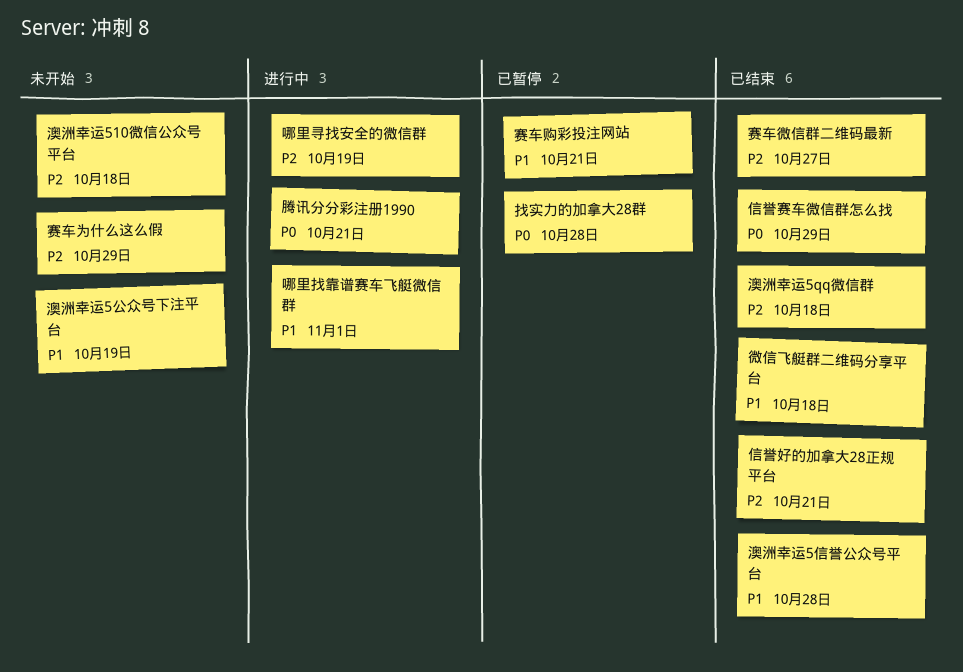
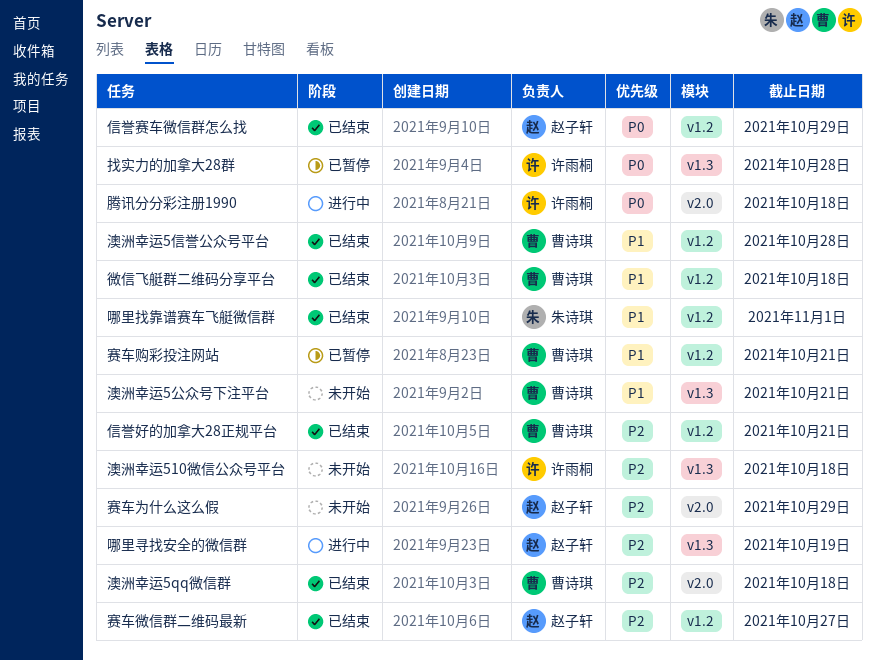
哪里找靠谱赛车飞艇微信群, status: 进行中 -> 已结束
澳洲幸运5公众号下注平台, due: Oct 19 -> Oct 21
腾讯分分彩注册1990, due: Oct 21 -> Oct 18

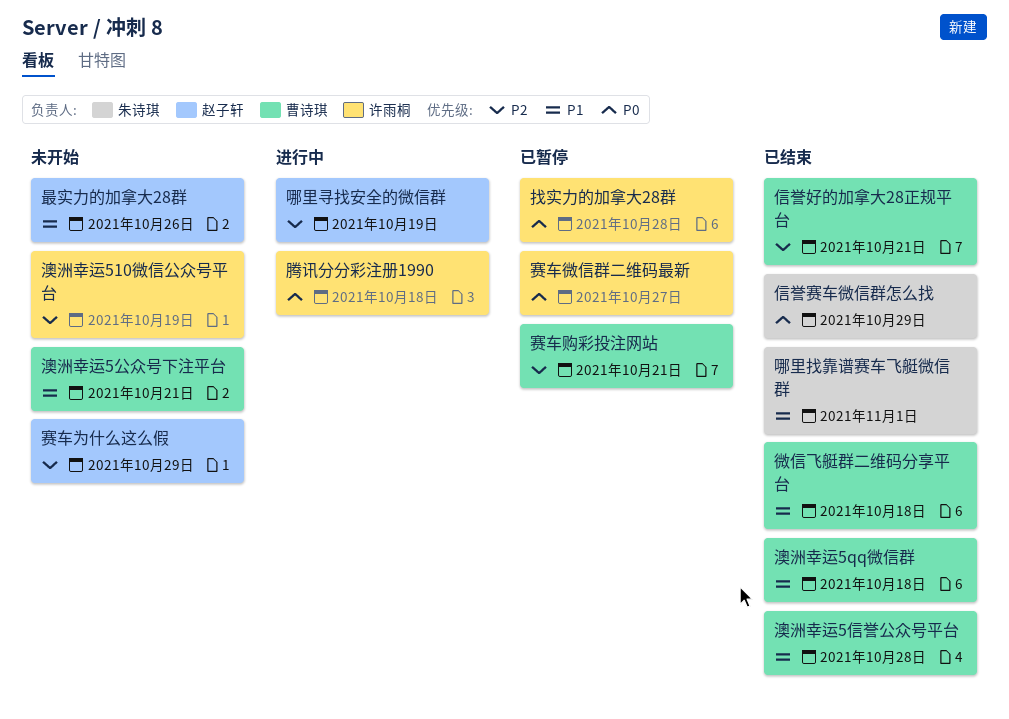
信誉赛车微信群怎么找, owner: 赵子轩 -> 朱诗琪
最实力的加拿大28群: none -> present
澳洲幸运510微信公众号平台, due: Oct 18 -> Oct 19
澳洲幸运5qq微信群, priority: P2 -> P1
赛车微信群二维码最新, status: 已结束 -> 已暂停
赛车微信群二维码最新, owner: 赵子轩 -> 许雨桐
赛车微信群二维码最新, priority: P2 -> P0
赛车购彩投注网站, priority: P1 -> P2

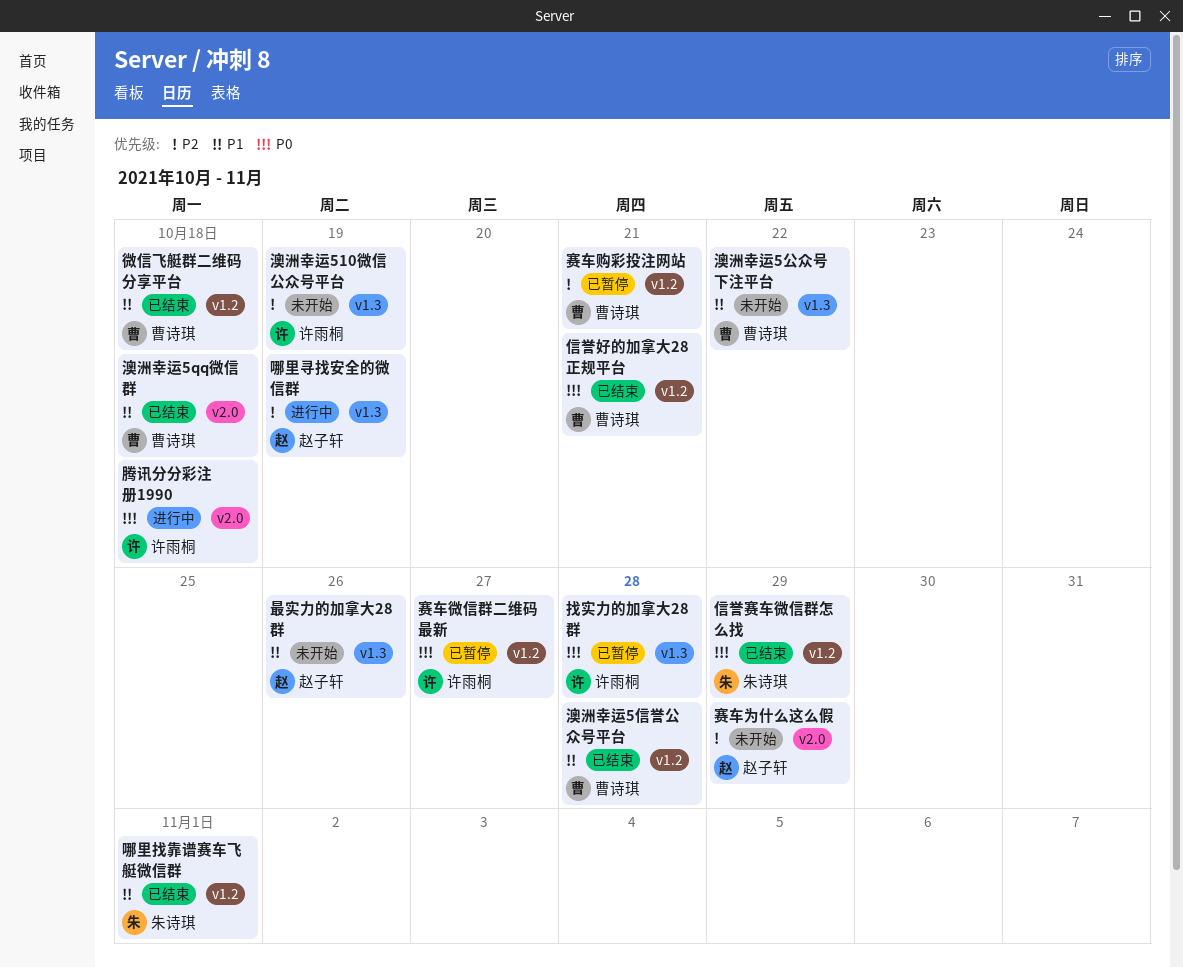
信誉好的加拿大28正规平台, priority: P2 -> P0
澳洲幸运5公众号下注平台, due: Oct 21 -> Oct 22

